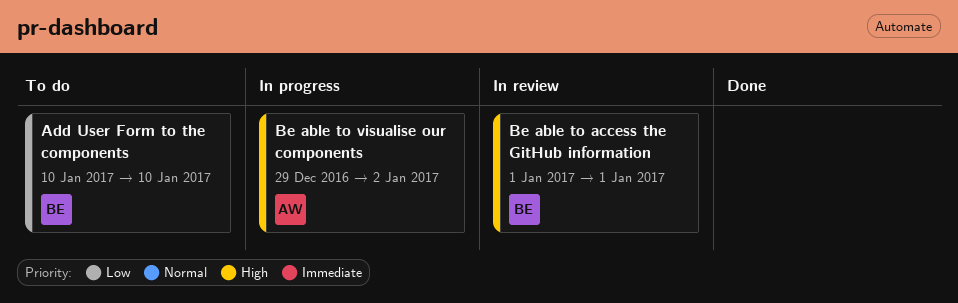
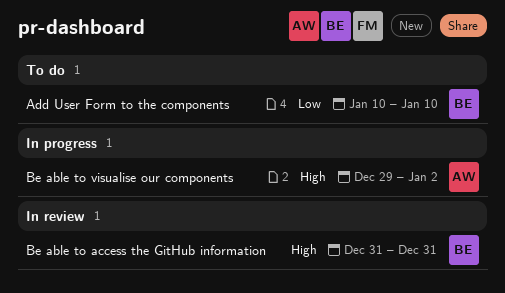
Be able to access the GitHub information, start: Jan 1 -> Dec 31
Be able to access the GitHub information, due: Jan 1 -> Dec 31

